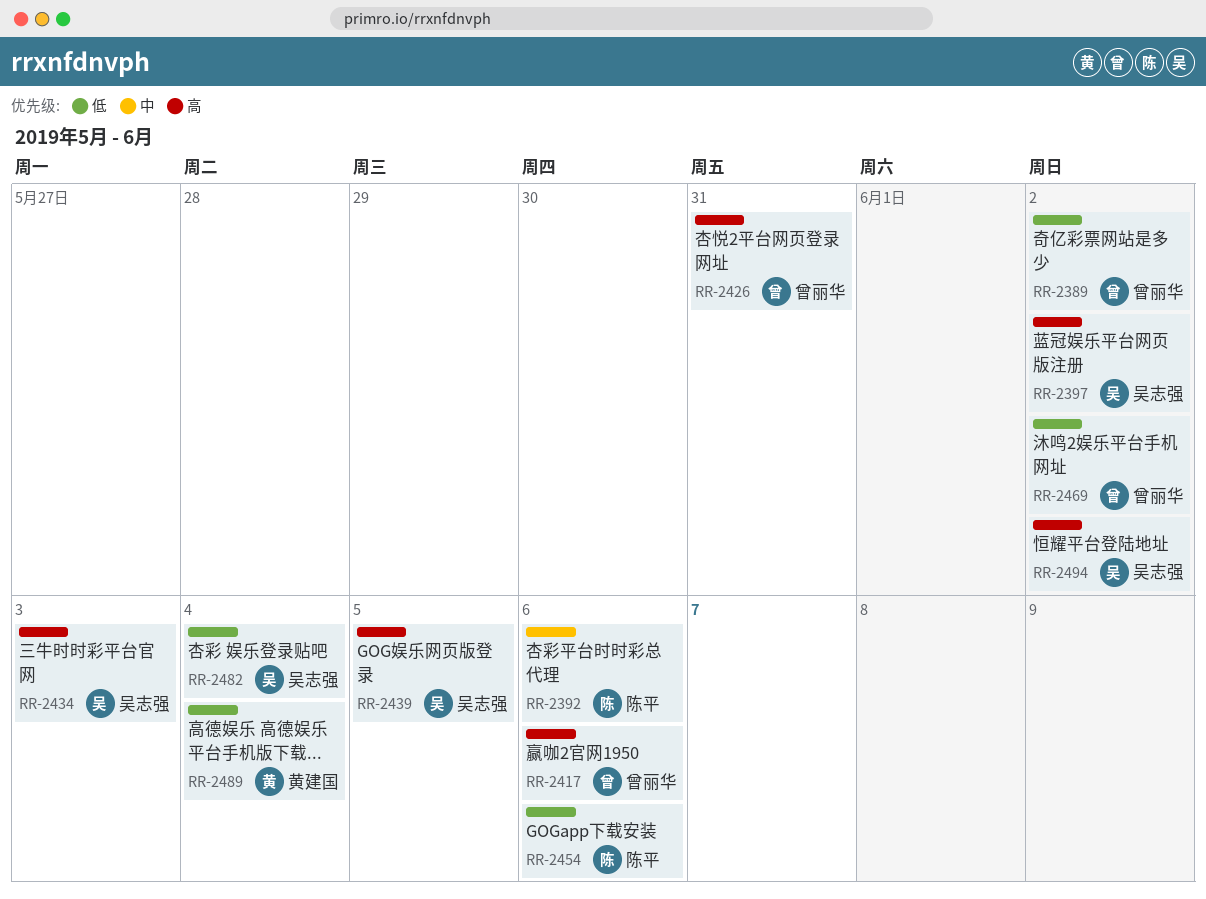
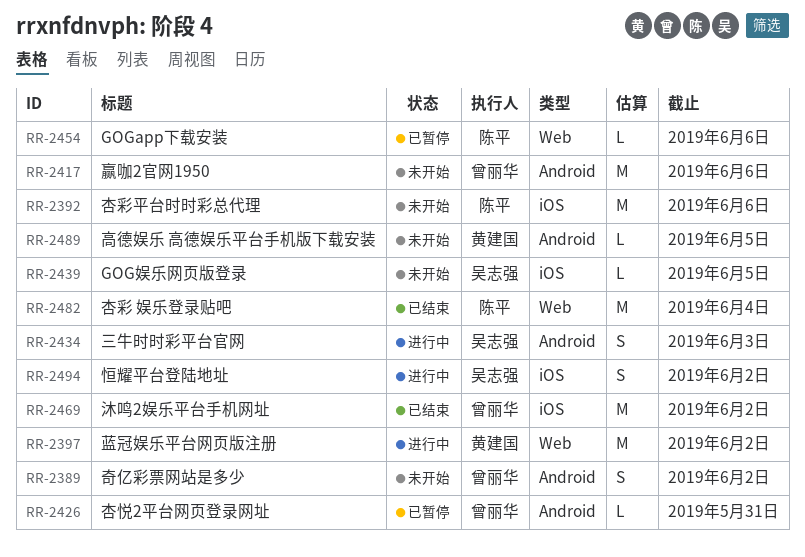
RR-2397, owner: 吴志强 -> 黄建国
RR-2482, owner: 吴志强 -> 陈平
RR-2489, due: Jun 4 -> Jun 5

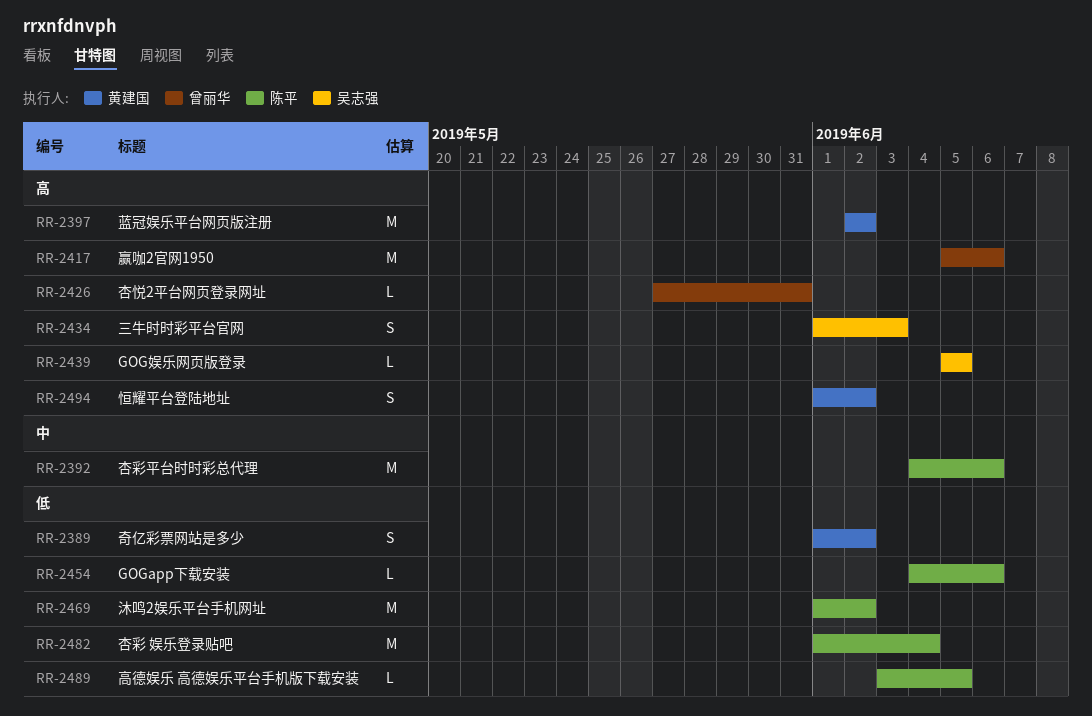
RR-2389, owner: 曾丽华 -> 黄建国
RR-2469, owner: 曾丽华 -> 陈平
RR-2489, owner: 黄建国 -> 陈平
RR-2494, owner: 吴志强 -> 黄建国

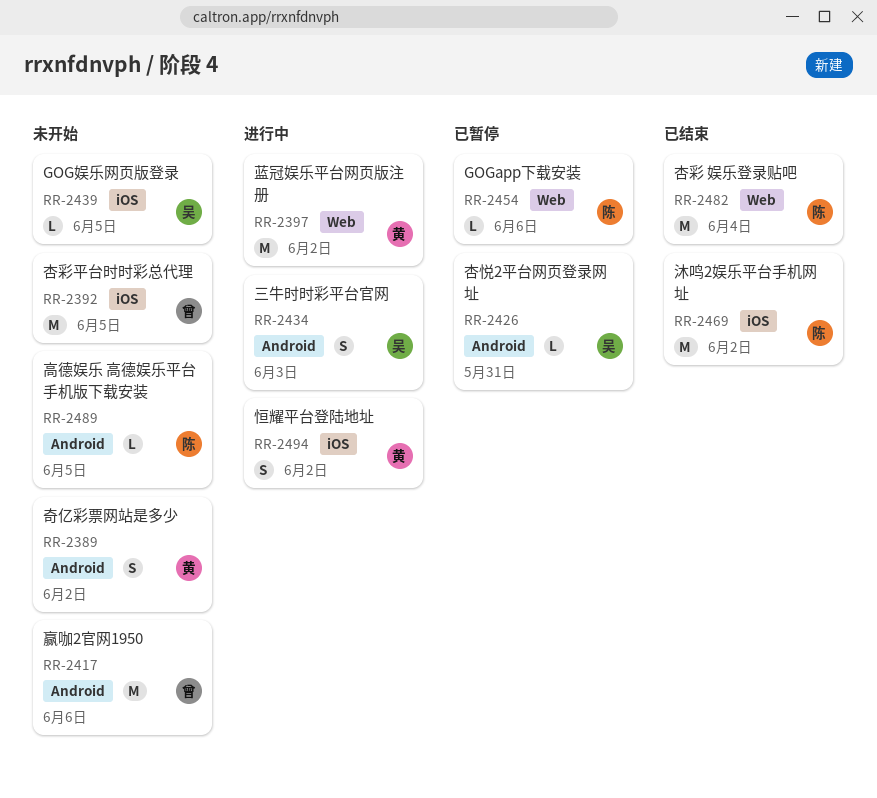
RR-2392, owner: 陈平 -> 曾丽华
RR-2392, due: Jun 6 -> Jun 5
RR-2426, owner: 曾丽华 -> 吴志强

